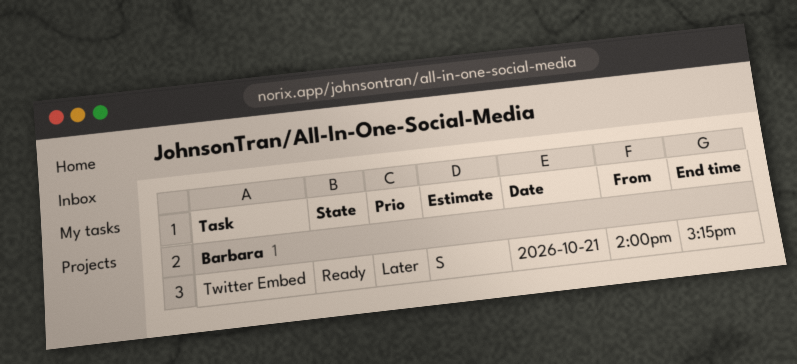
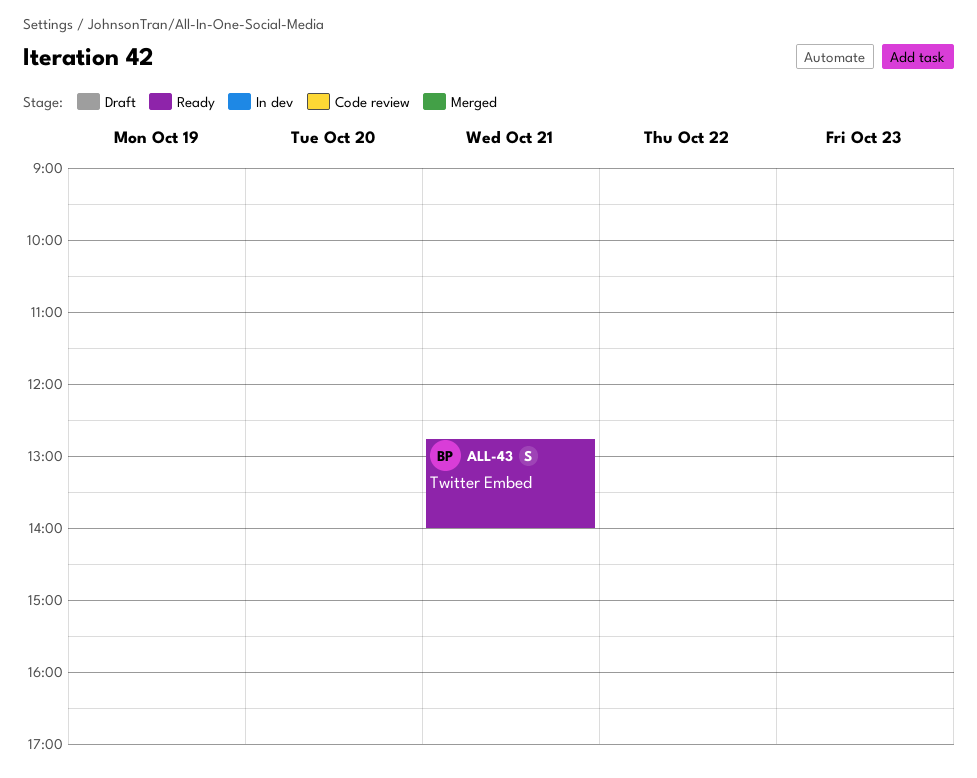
Twitter Embed, begins: 14:00 -> 12:45
Twitter Embed, ends: 15:15 -> 14:00

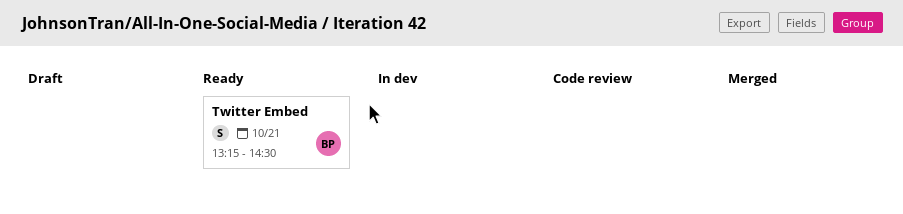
Twitter Embed, begins: 12:45 -> 13:15
Twitter Embed, ends: 14:00 -> 14:30

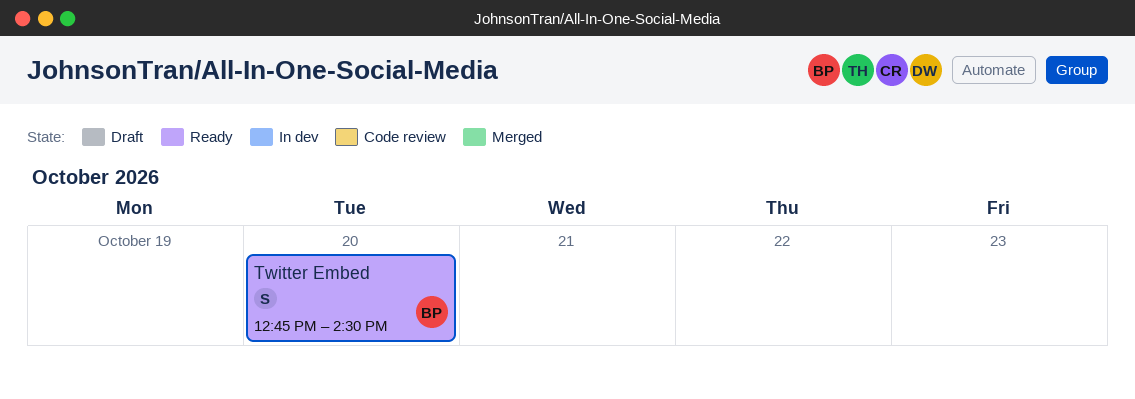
Twitter Embed, day: Oct 21 -> Oct 20
Twitter Embed, begins: 13:15 -> 12:45

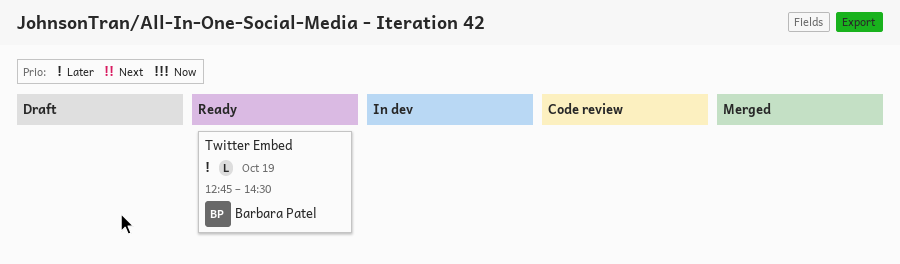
Twitter Embed, estimate: S -> L
Twitter Embed, day: Oct 20 -> Oct 19

